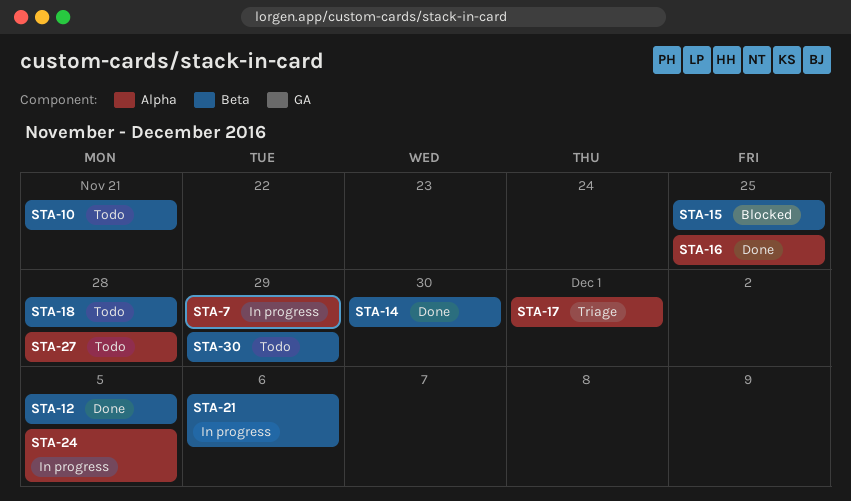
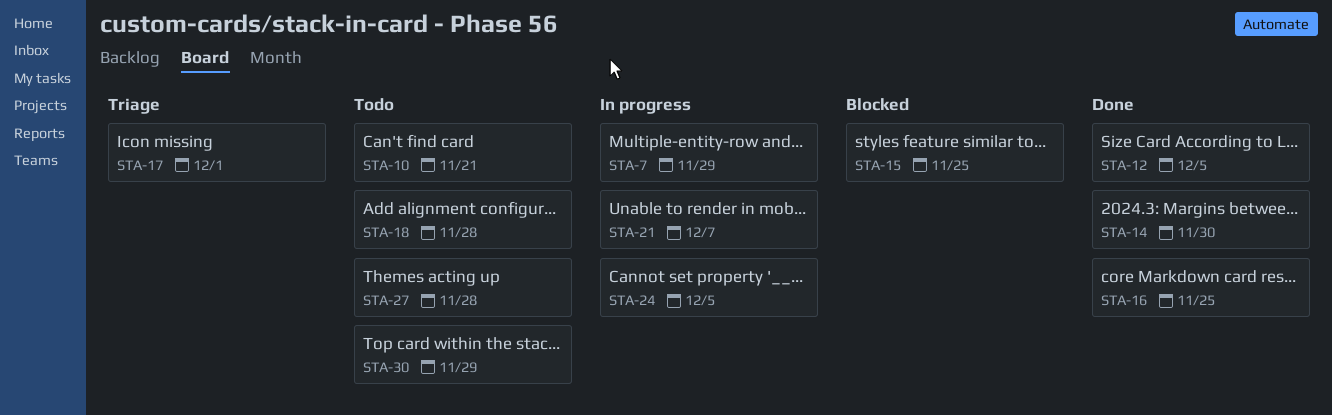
STA-21, due: Dec 6 -> Dec 7

